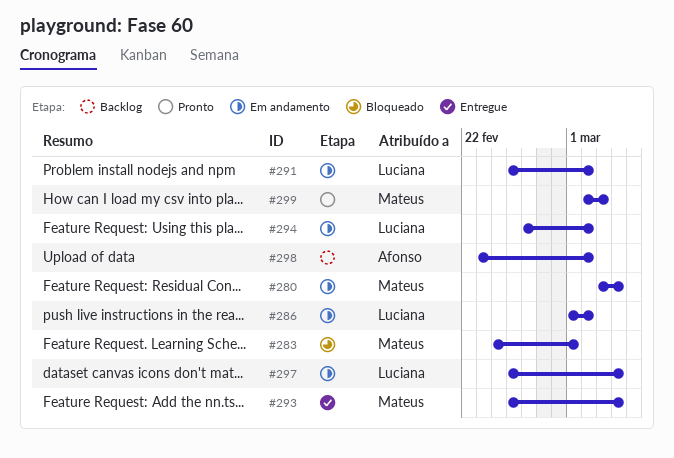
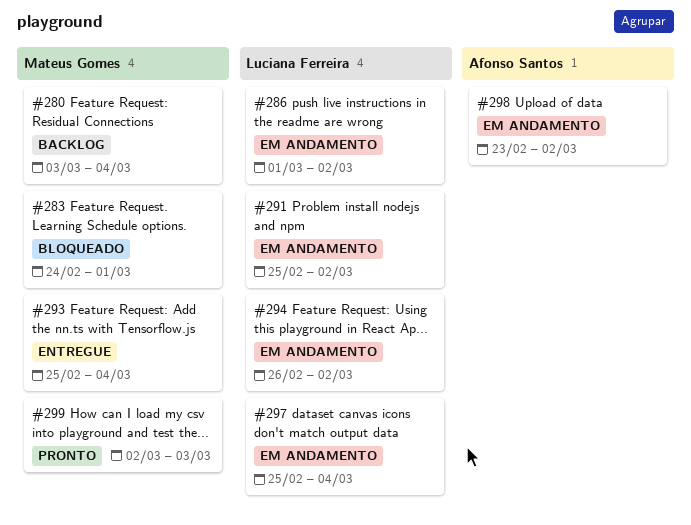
#280, status: Em andamento -> Backlog
#298, status: Backlog -> Em andamento

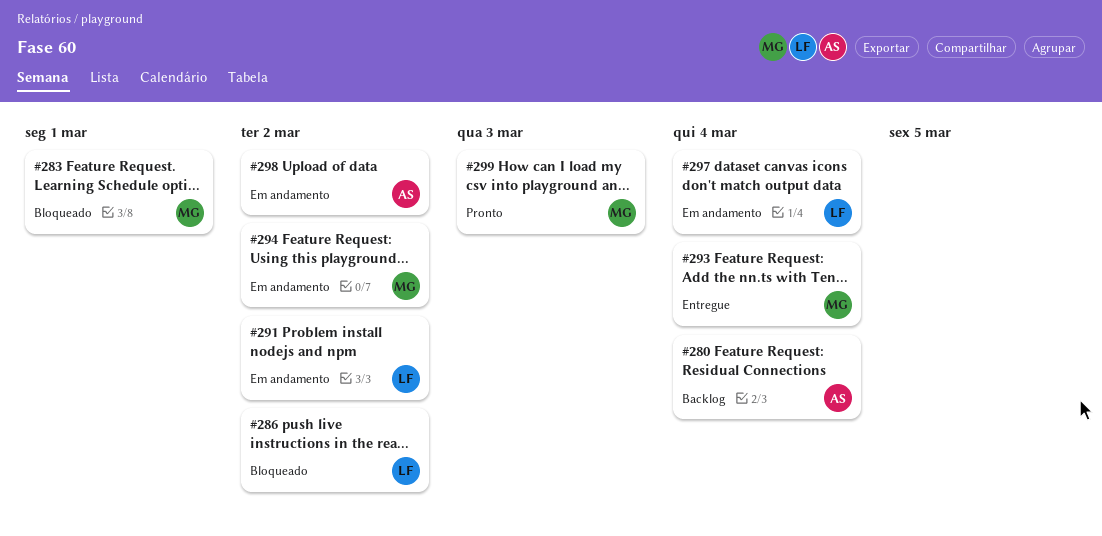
#280, owner: Mateus Gomes -> Afonso Santos
#286, status: Em andamento -> Bloqueado
#294, owner: Luciana Ferreira -> Mateus Gomes

